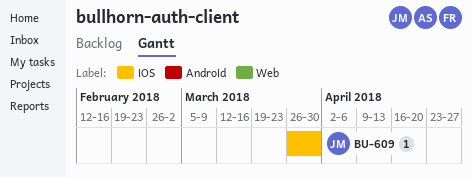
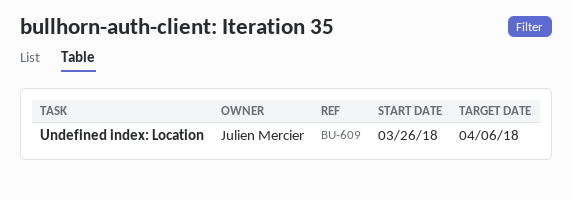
BU-609, due: Mar 30 -> Apr 6

